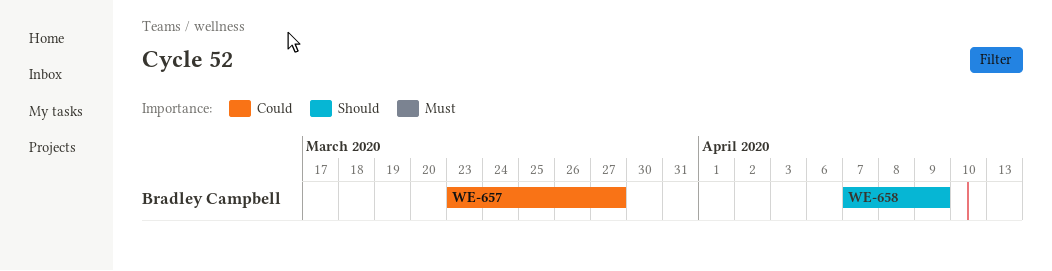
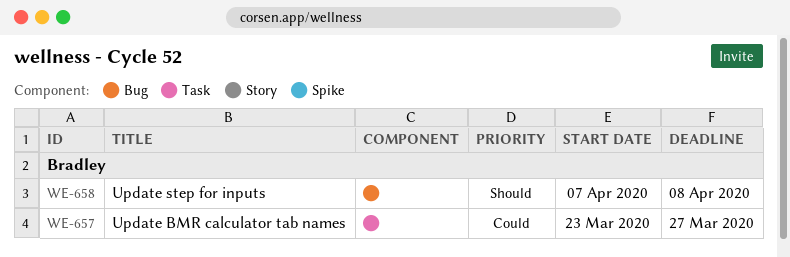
WE-658, due: Apr 9 -> Apr 8

